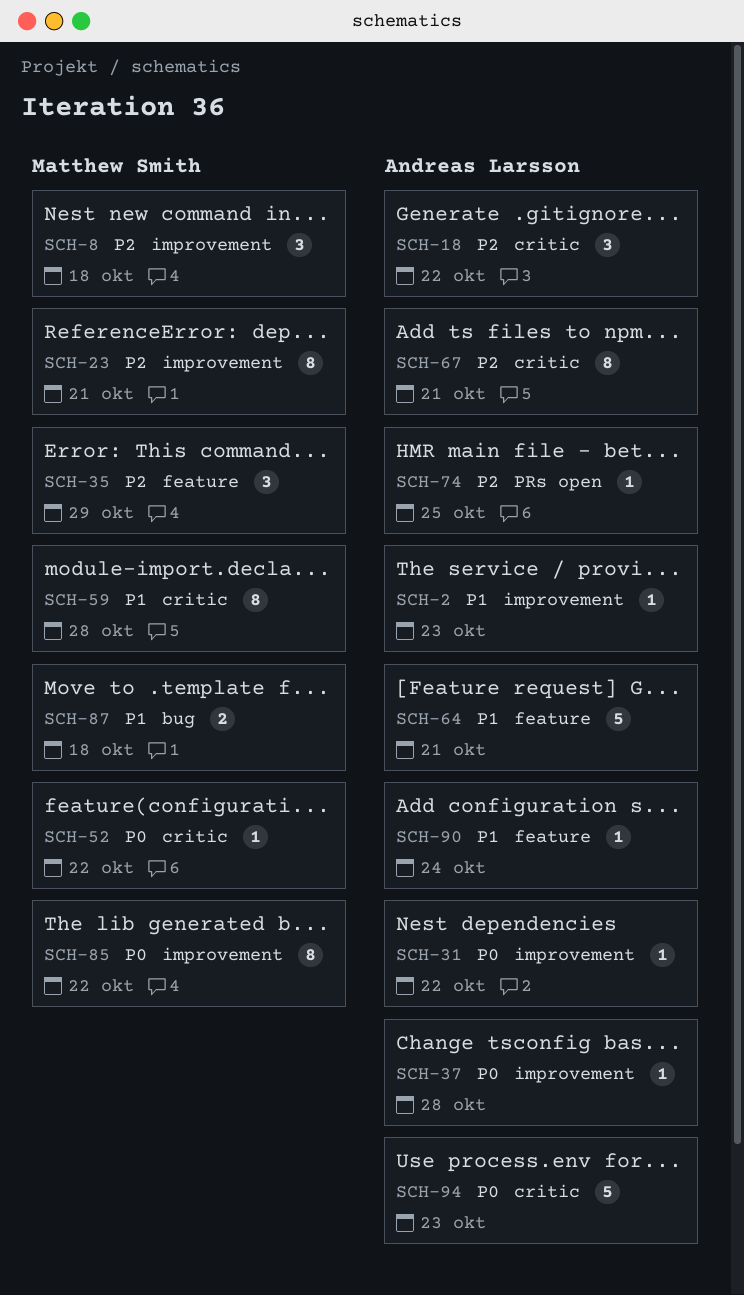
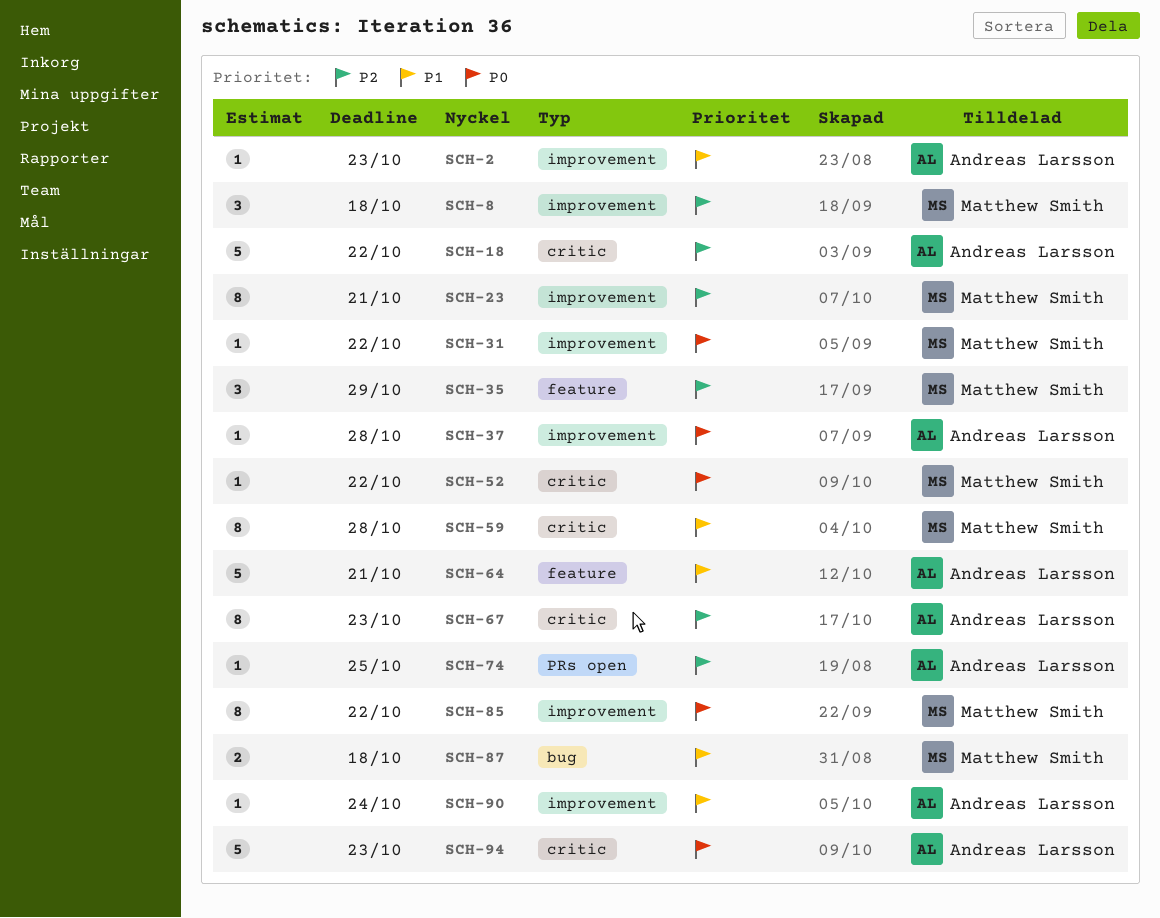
SCH-18, estimate: 3 -> 5
SCH-31, owner: Andreas Larsson -> Matthew Smith
SCH-67, due: Oct 21 -> Oct 23
SCH-90, label: feature -> improvement

